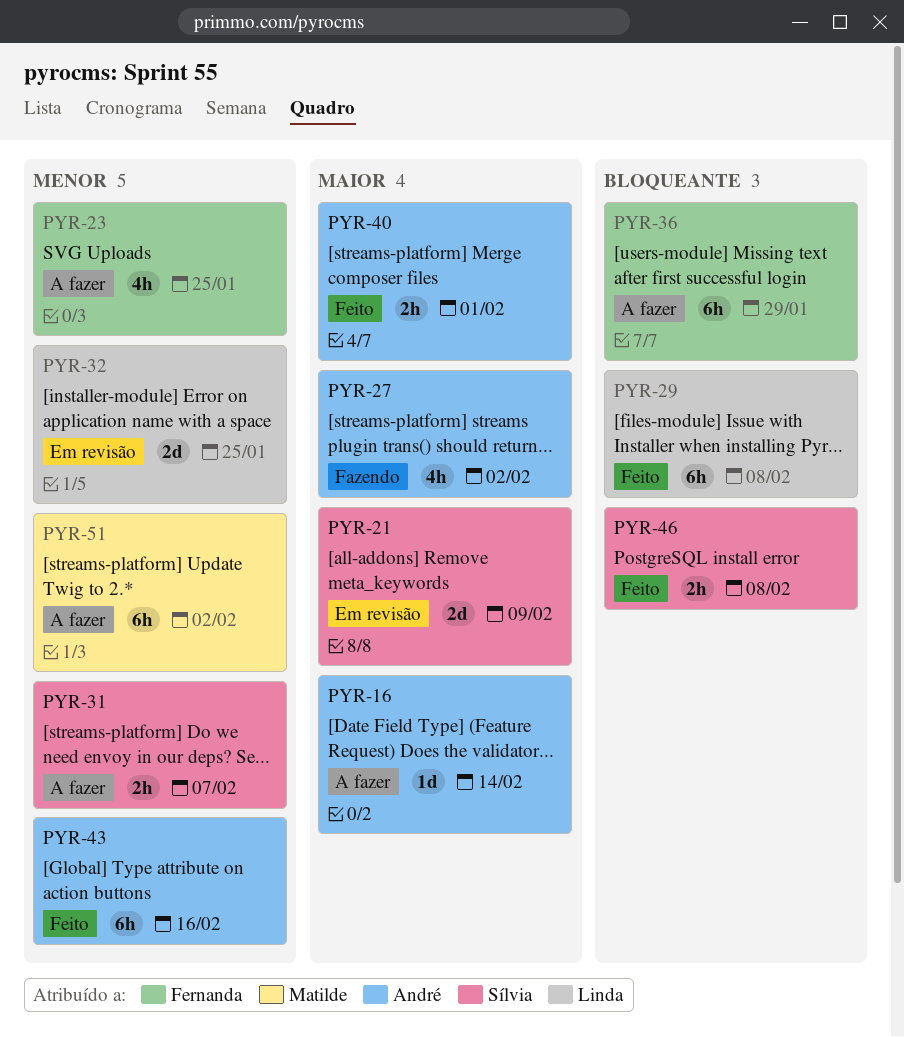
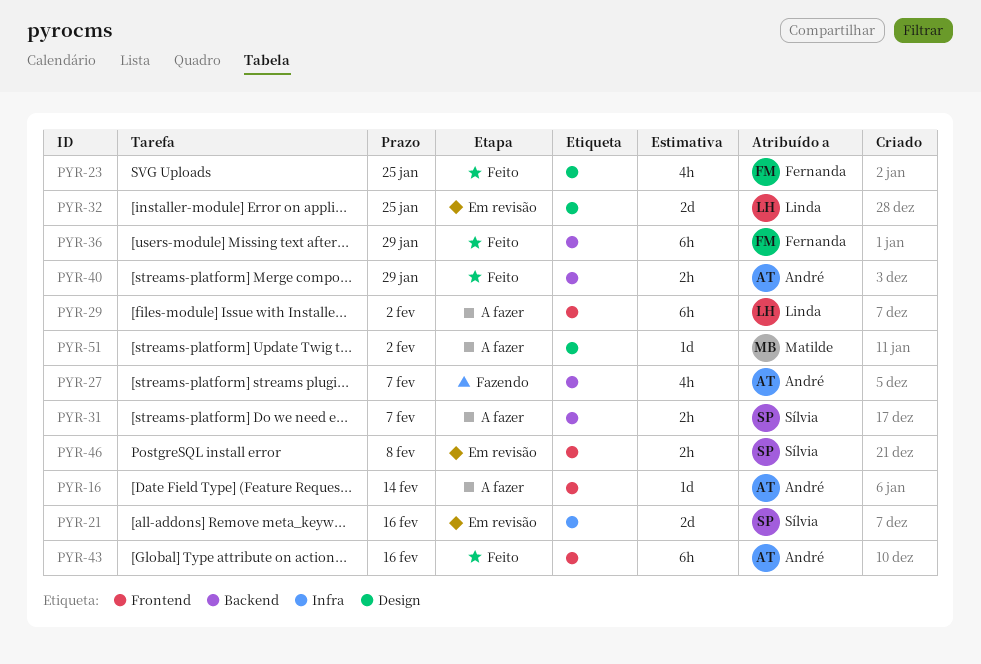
PYR-21, due: Feb 9 -> Feb 16
PYR-23, status: A fazer -> Feito
PYR-27, due: Feb 2 -> Feb 7
PYR-29, status: Feito -> A fazer
PYR-29, due: Feb 8 -> Feb 2
PYR-36, status: A fazer -> Feito
PYR-40, due: Feb 1 -> Jan 29
PYR-46, status: Feito -> Em revisão
PYR-51, estimate: 6h -> 1d

